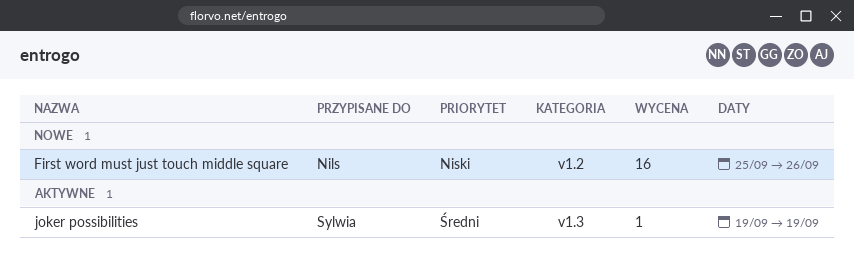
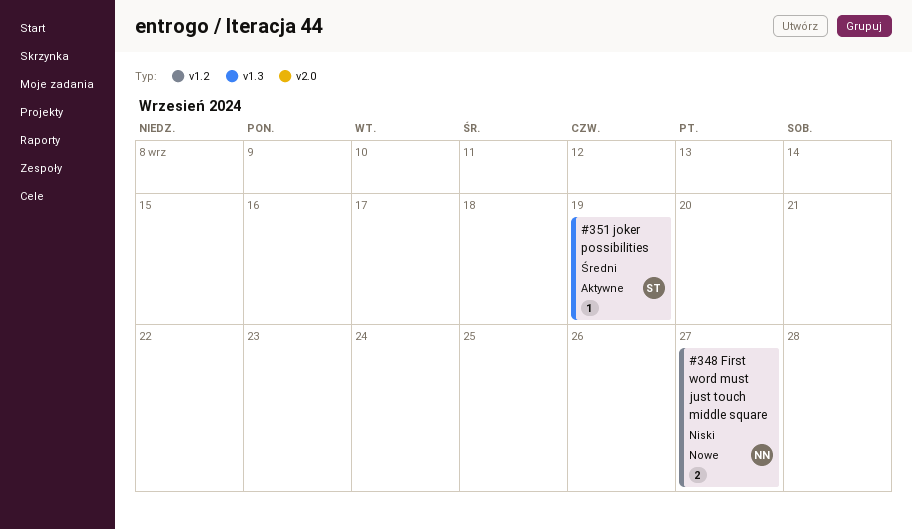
First word must just touch middle square, estimate: 16 -> 2
First word must just touch middle square, due: Sep 26 -> Sep 27

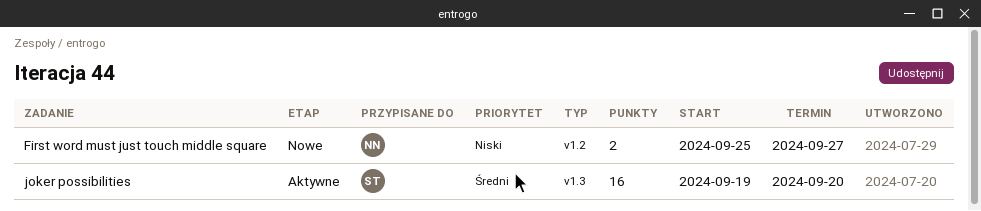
joker possibilities, estimate: 1 -> 16
joker possibilities, due: Sep 19 -> Sep 20

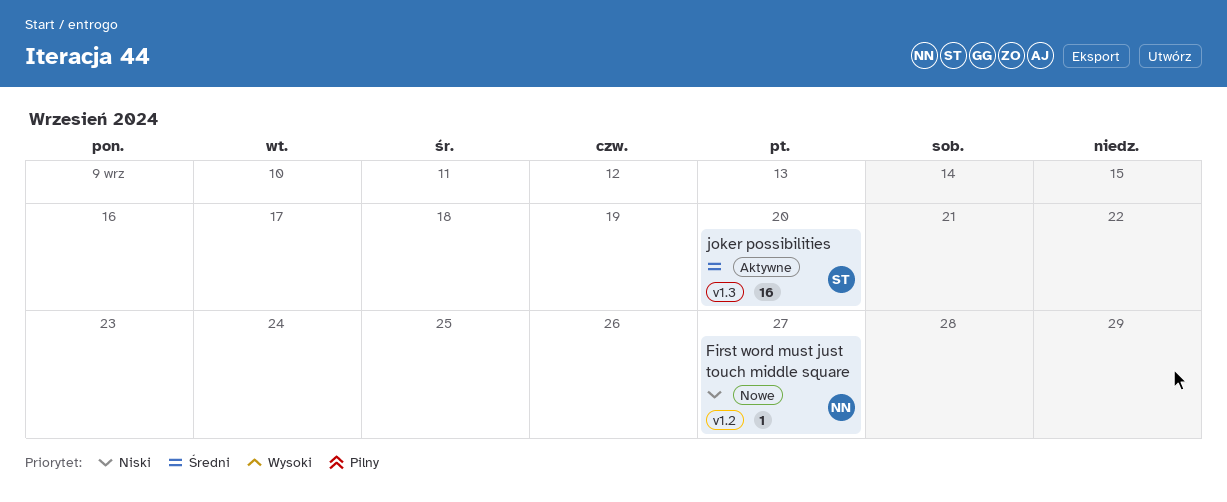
First word must just touch middle square, estimate: 2 -> 1

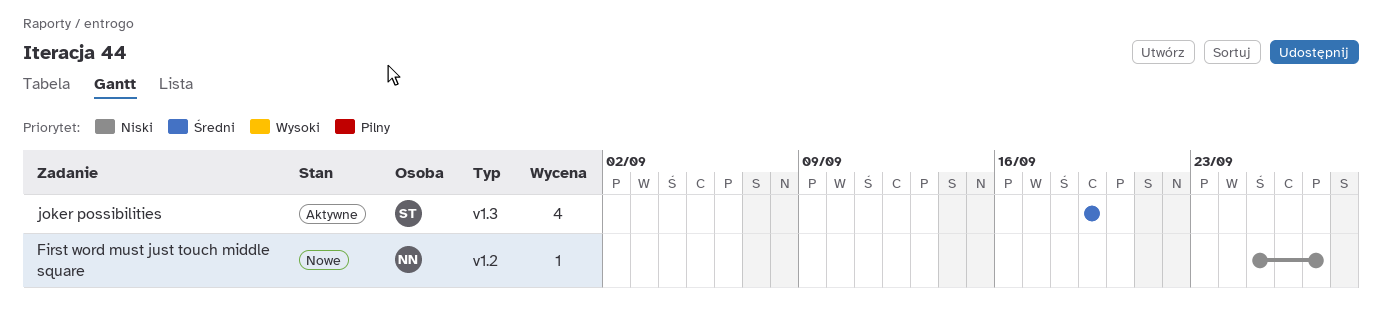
joker possibilities, estimate: 16 -> 4
joker possibilities, due: Sep 20 -> Sep 19

